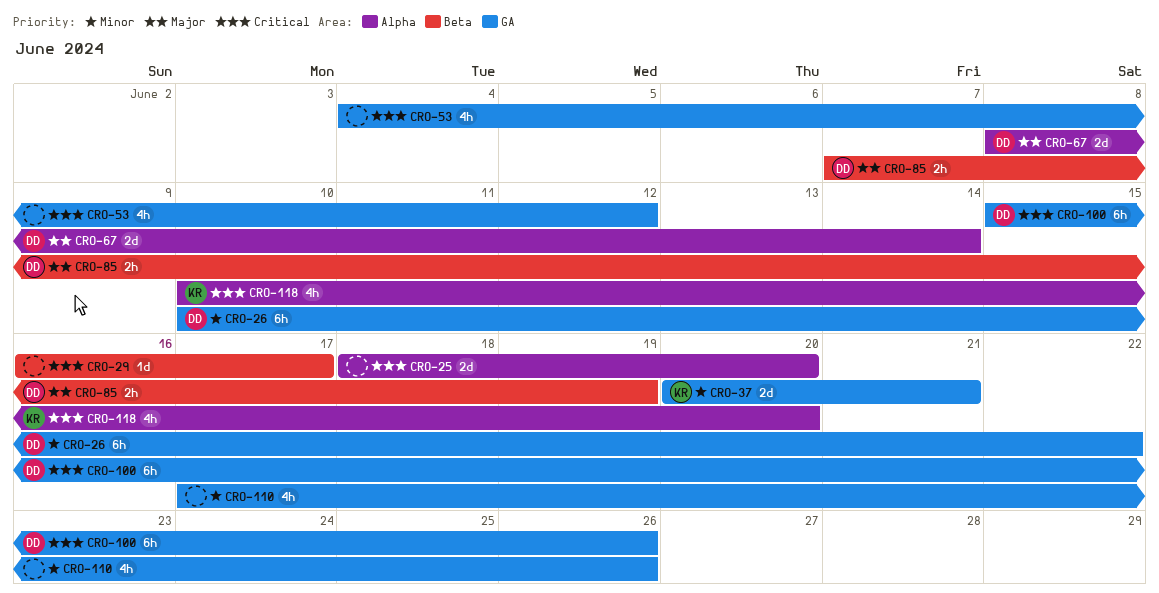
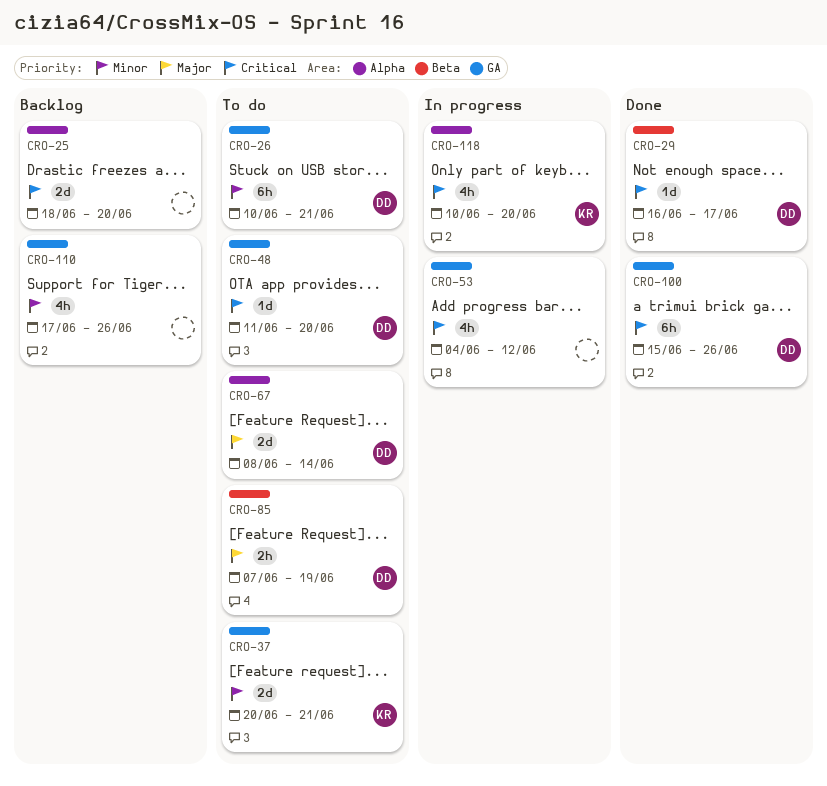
CRO-26, due: Jun 22 -> Jun 21
CRO-29, owner: none -> DD
CRO-48: none -> present

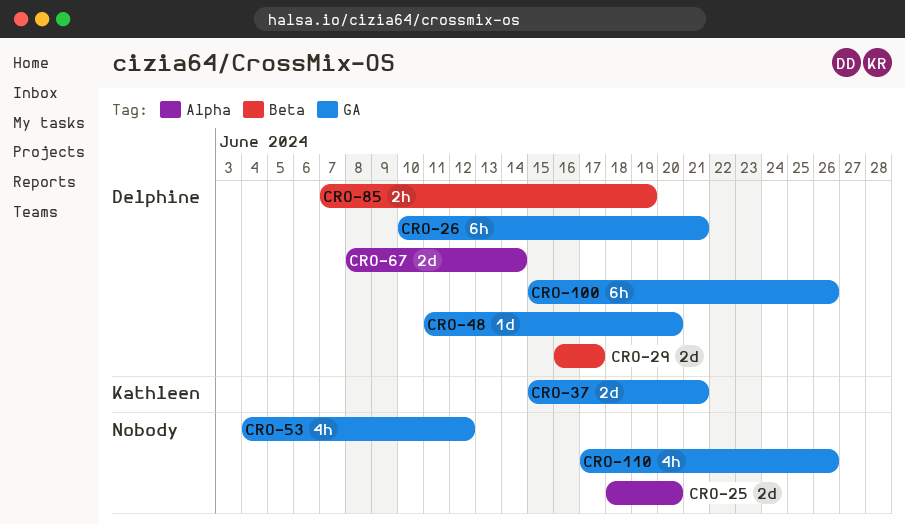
CRO-29, estimate: 1d -> 2d
CRO-37, start: Jun 20 -> Jun 15
CRO-118: present -> none

